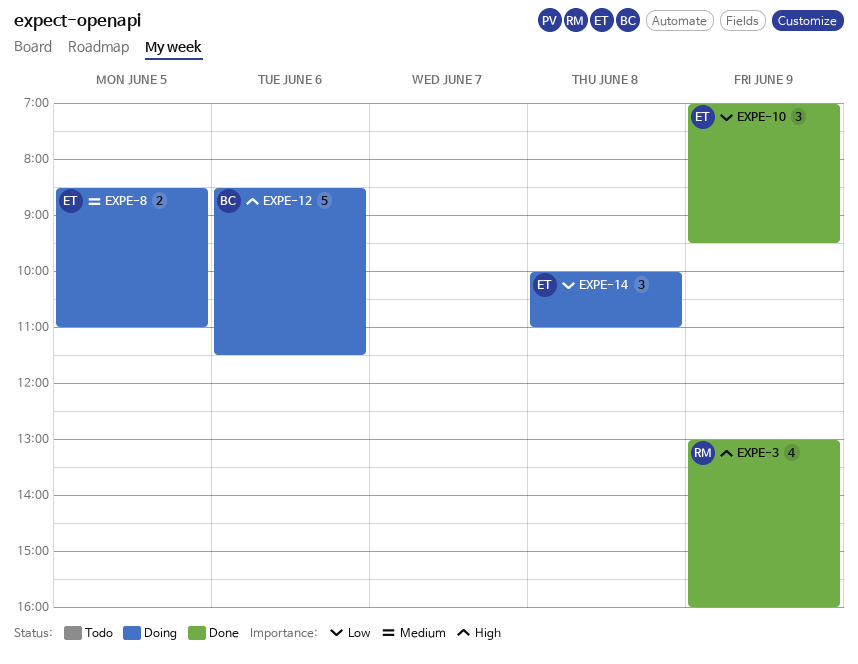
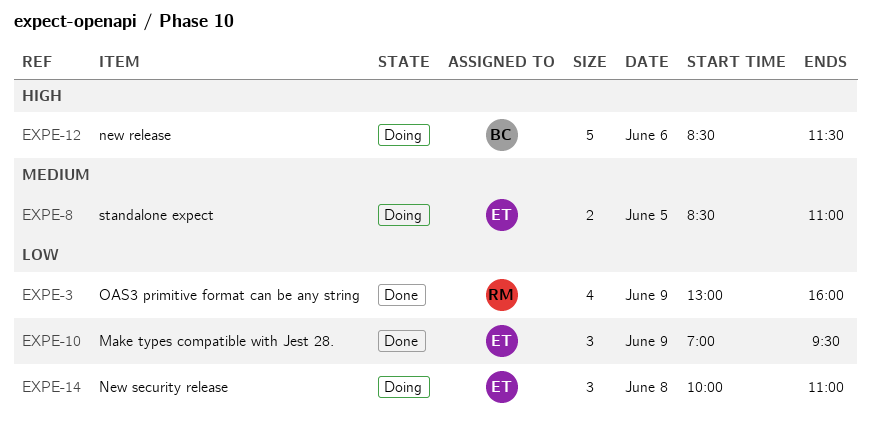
EXPE-3, priority: High -> Low

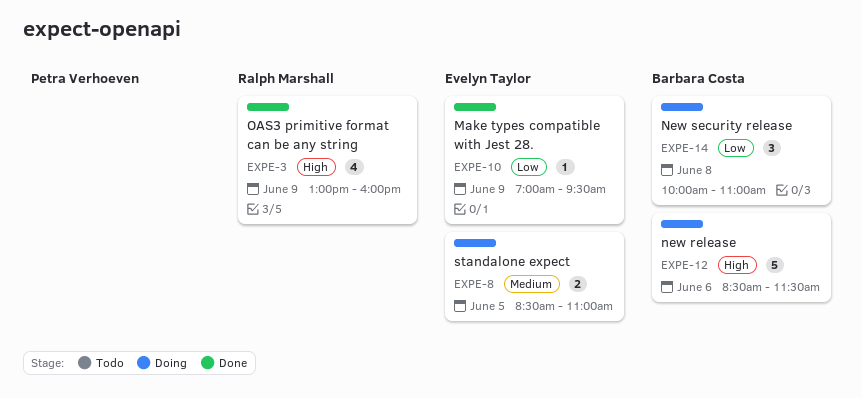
EXPE-3, priority: Low -> High
EXPE-10, estimate: 3 -> 1
EXPE-14, owner: Evelyn Taylor -> Barbara Costa

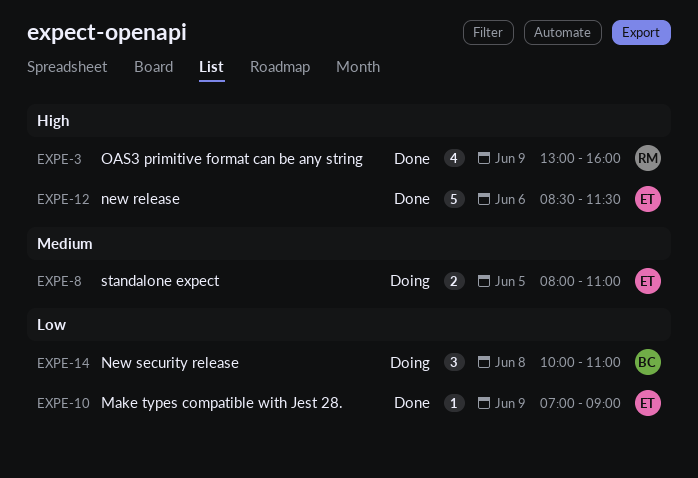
EXPE-8, begins: 08:30 -> 08:00
EXPE-10, ends: 09:30 -> 09:00
EXPE-12, status: Doing -> Done
EXPE-12, owner: Barbara Costa -> Evelyn Taylor

